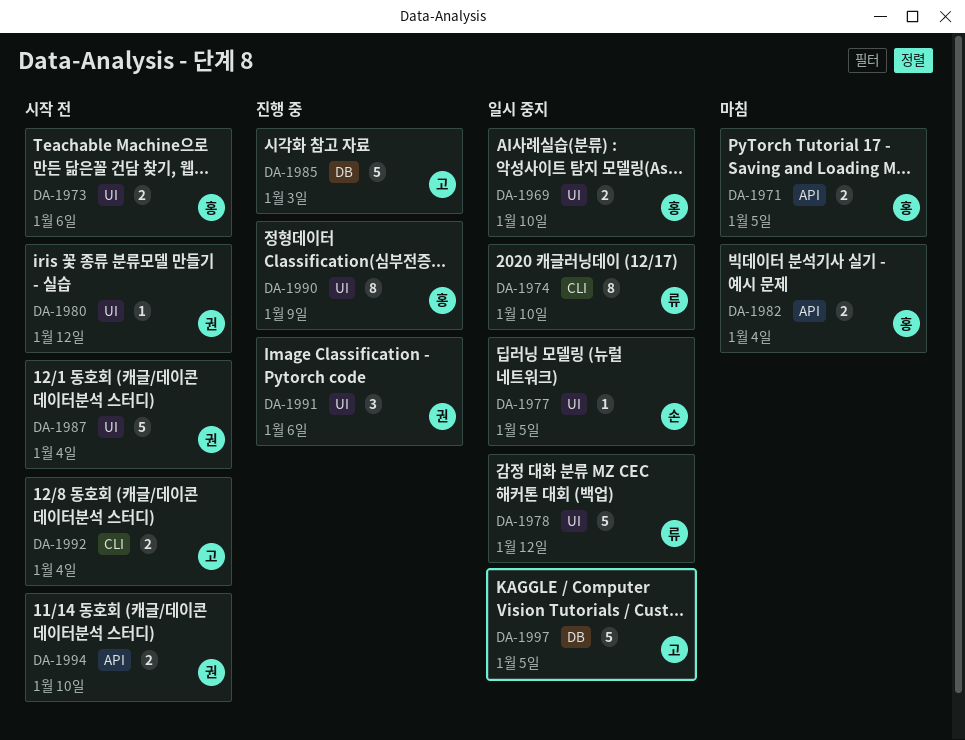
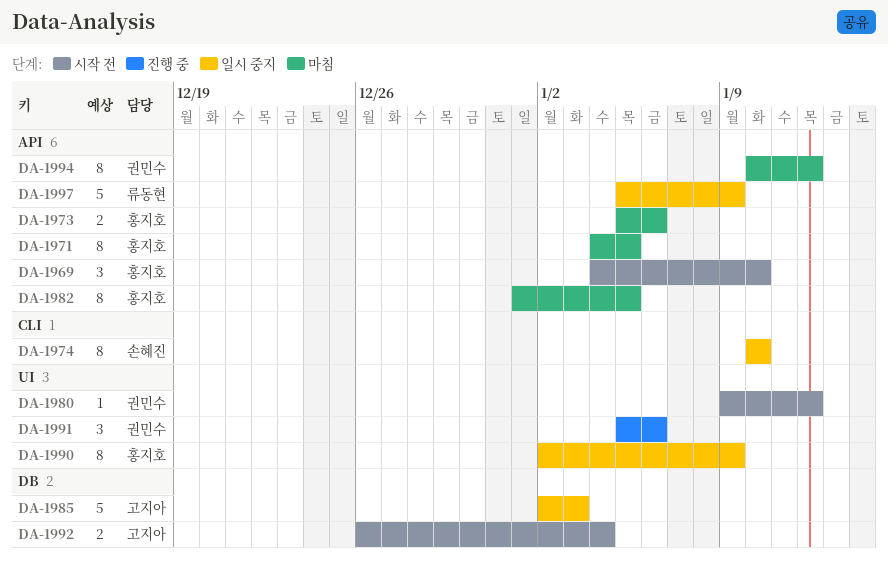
DA-1969, status: 일시 중지 -> 시작 전
DA-1969, label: UI -> API
DA-1969, estimate: 2 -> 3
DA-1971, estimate: 2 -> 8
DA-1973, status: 시작 전 -> 마침
DA-1973, label: UI -> API
DA-1974, owner: 류동현 -> 손혜진
DA-1977: present -> none
DA-1978: present -> none
DA-1982, estimate: 2 -> 8
DA-1982, due: Jan 4 -> Jan 5
DA-1985, status: 진행 중 -> 일시 중지
DA-1987: present -> none
DA-1990, status: 진행 중 -> 일시 중지
DA-1992, label: CLI -> DB
DA-1994, status: 시작 전 -> 마침
DA-1994, estimate: 2 -> 8
DA-1994, due: Jan 10 -> Jan 12
DA-1997, owner: 고지아 -> 류동현
DA-1997, label: DB -> API
DA-1997, due: Jan 5 -> Jan 9

